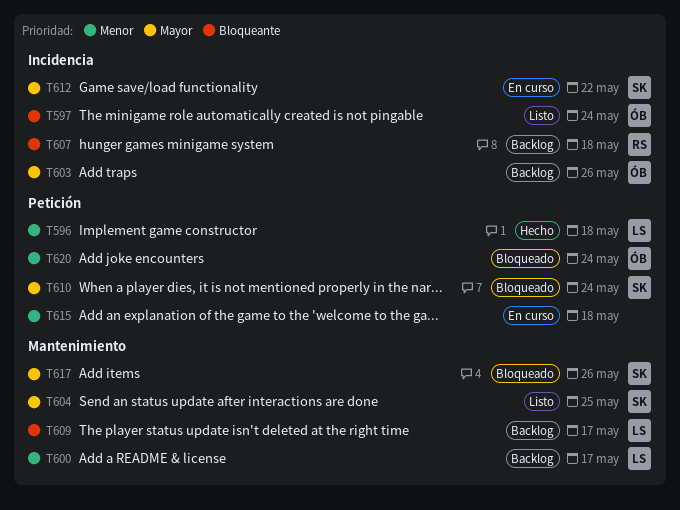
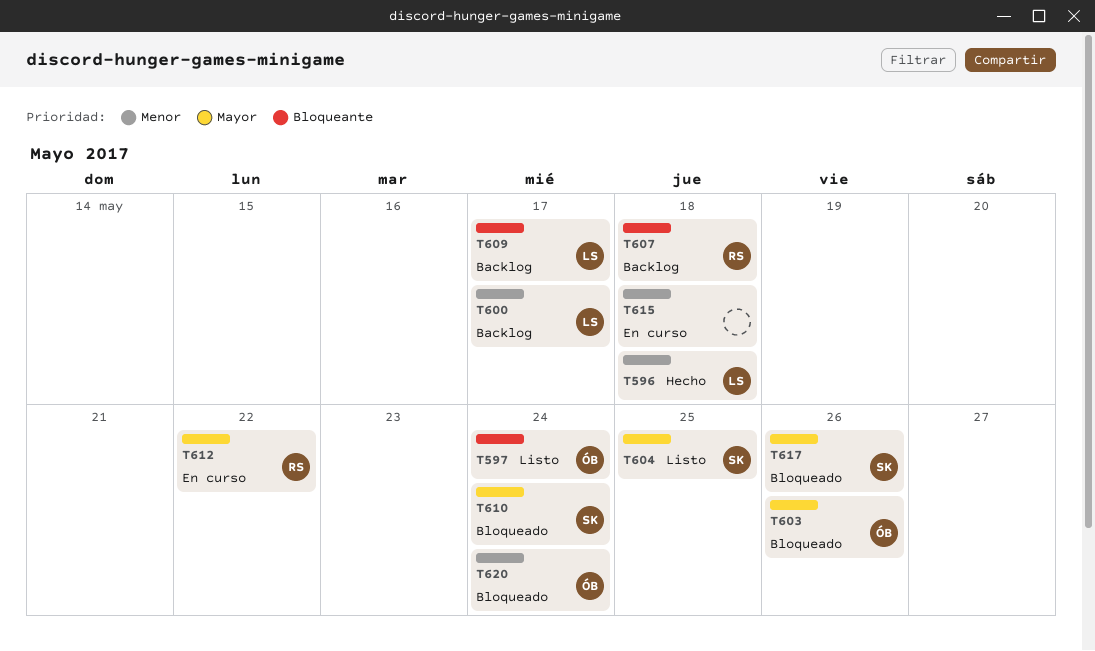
T603, status: Backlog -> Bloqueado
T612, owner: SK -> RS

